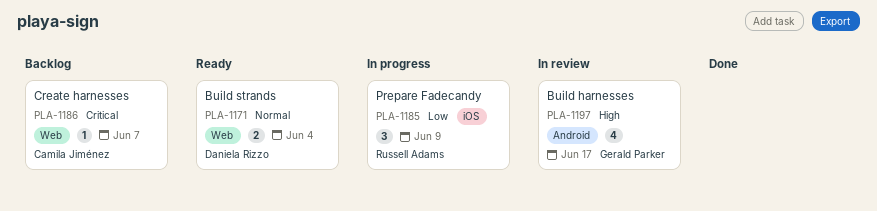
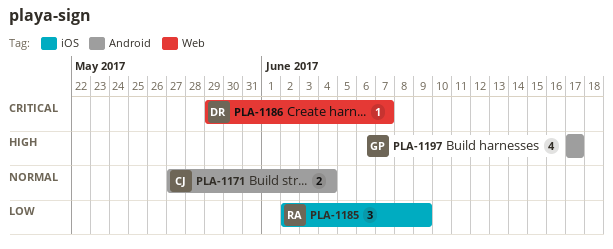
PLA-1171, owner: Daniela Rizzo -> Camila Jiménez
PLA-1171, label: Web -> Android
PLA-1186, owner: Camila Jiménez -> Daniela Rizzo

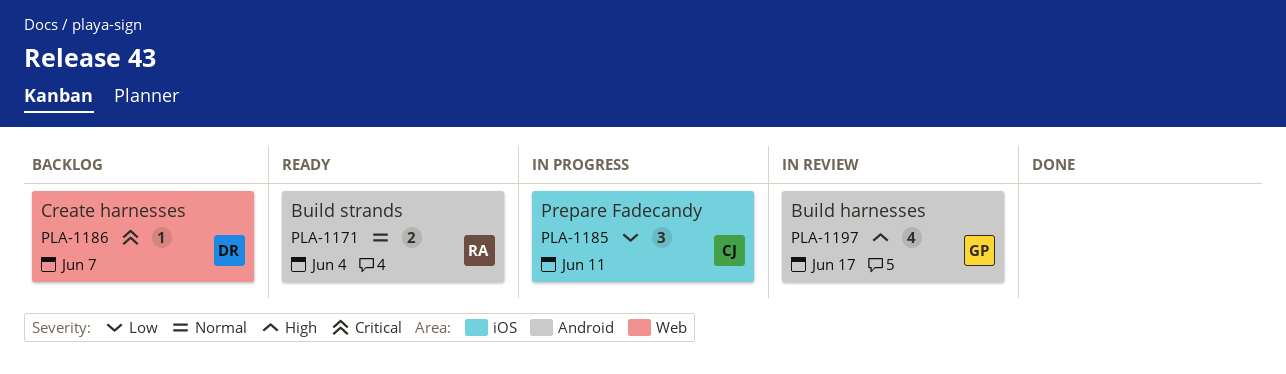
PLA-1171, owner: CJ -> RA
PLA-1185, owner: RA -> CJ
PLA-1185, due: Jun 9 -> Jun 11

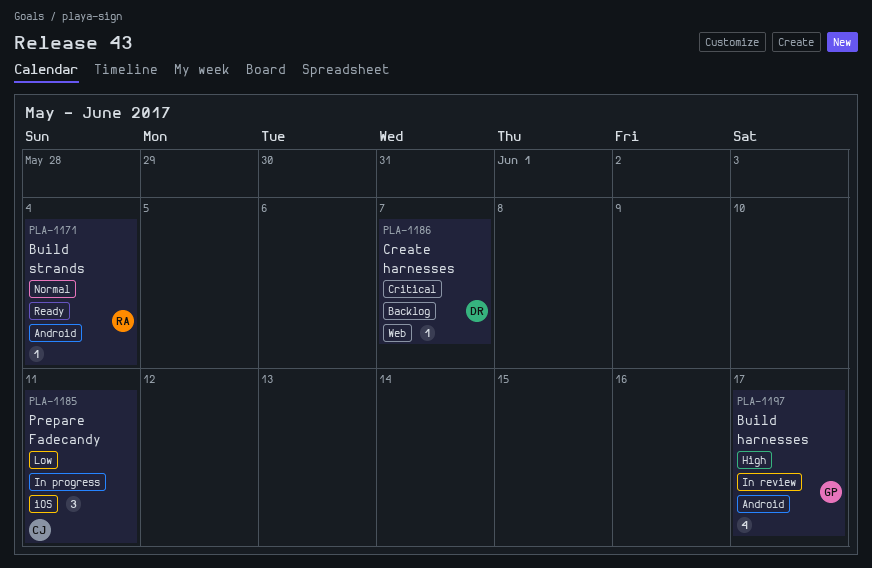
PLA-1171, estimate: 2 -> 1

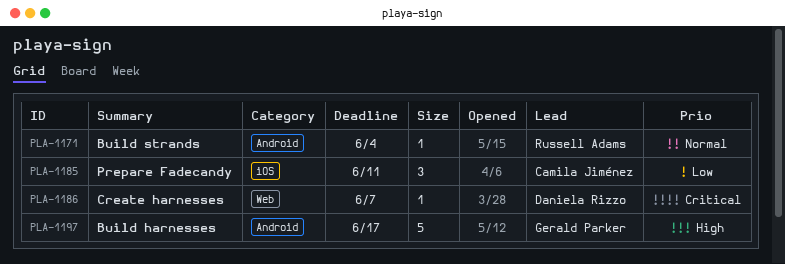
PLA-1197, estimate: 4 -> 5

